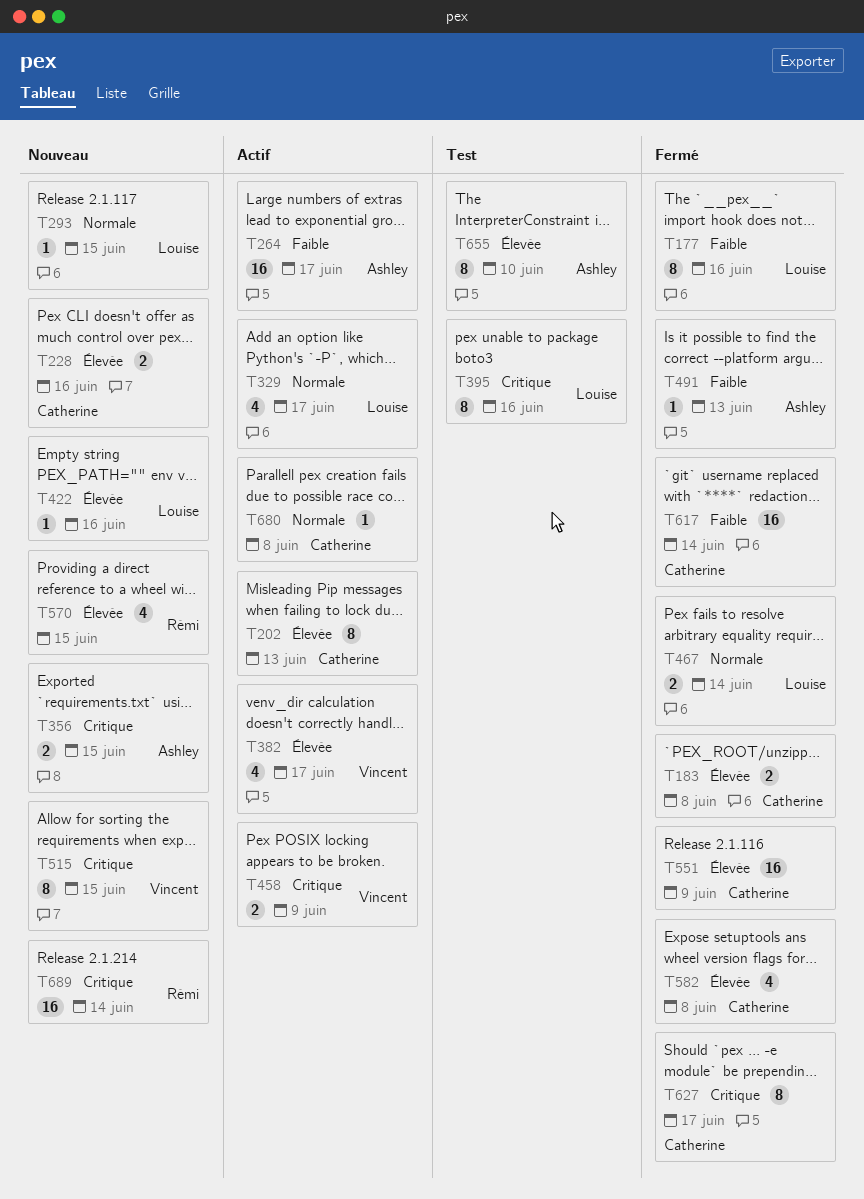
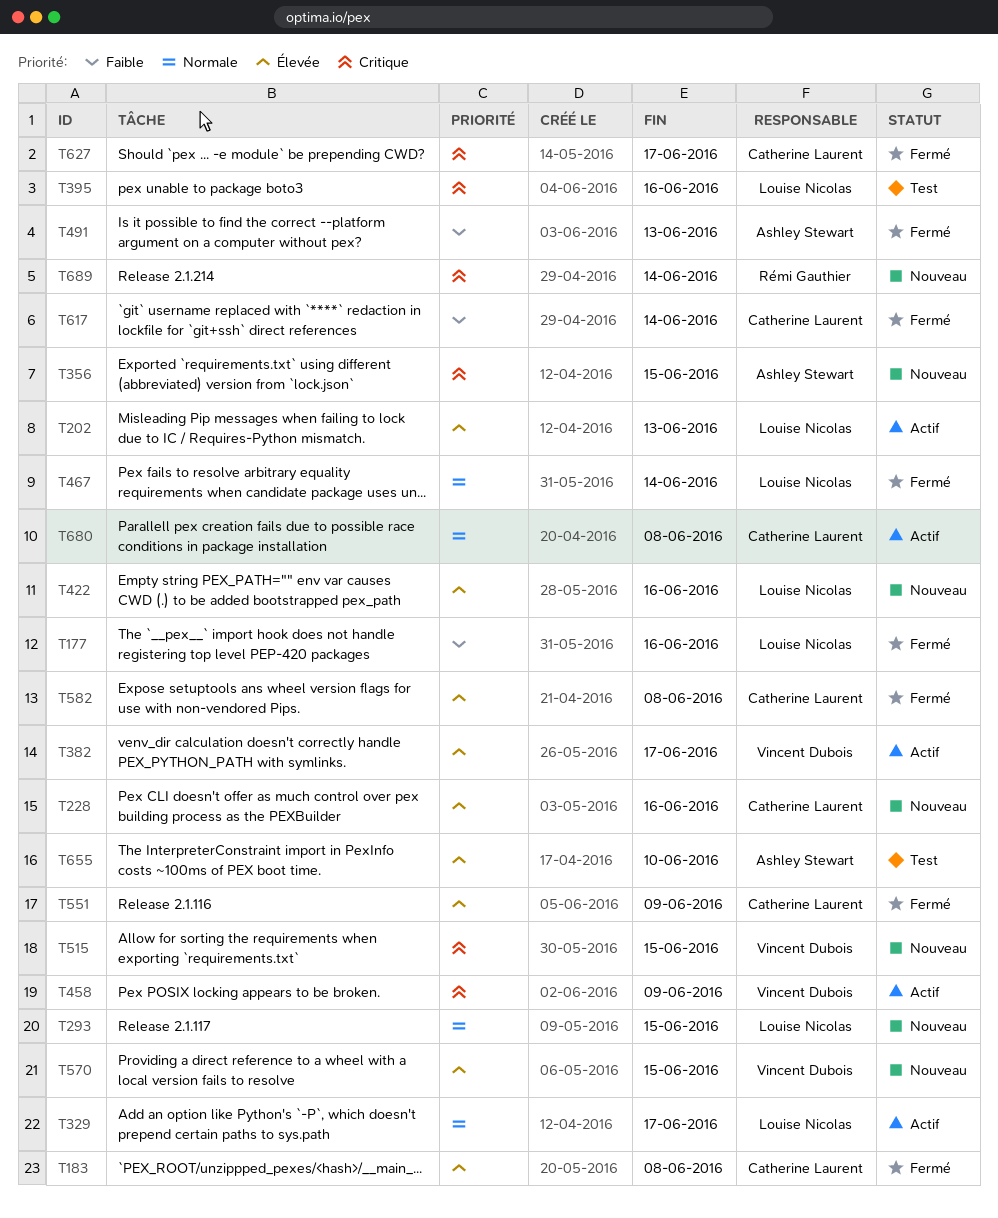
T202, owner: Catherine Laurent -> Louise Nicolas
T264: present -> none
T570, owner: Rémi Gauthier -> Vincent Dubois

